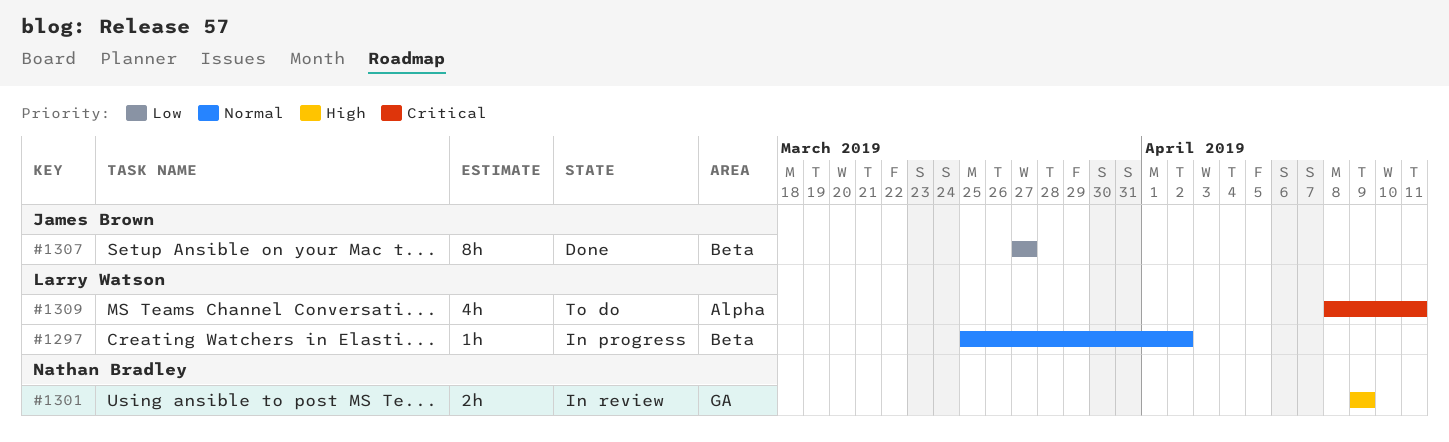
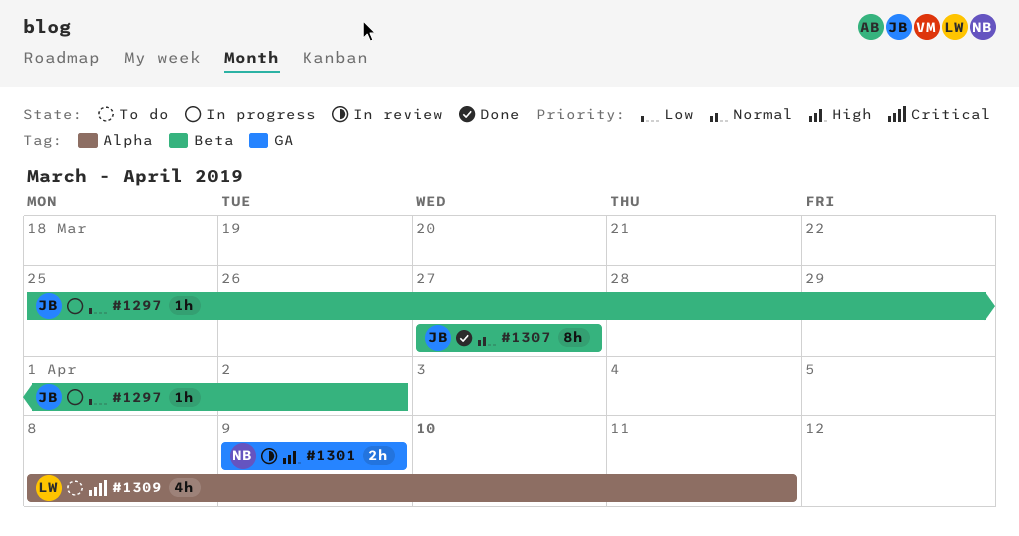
#1297, owner: Larry Watson -> James Brown
#1297, priority: Normal -> Low
#1307, priority: Low -> Normal

